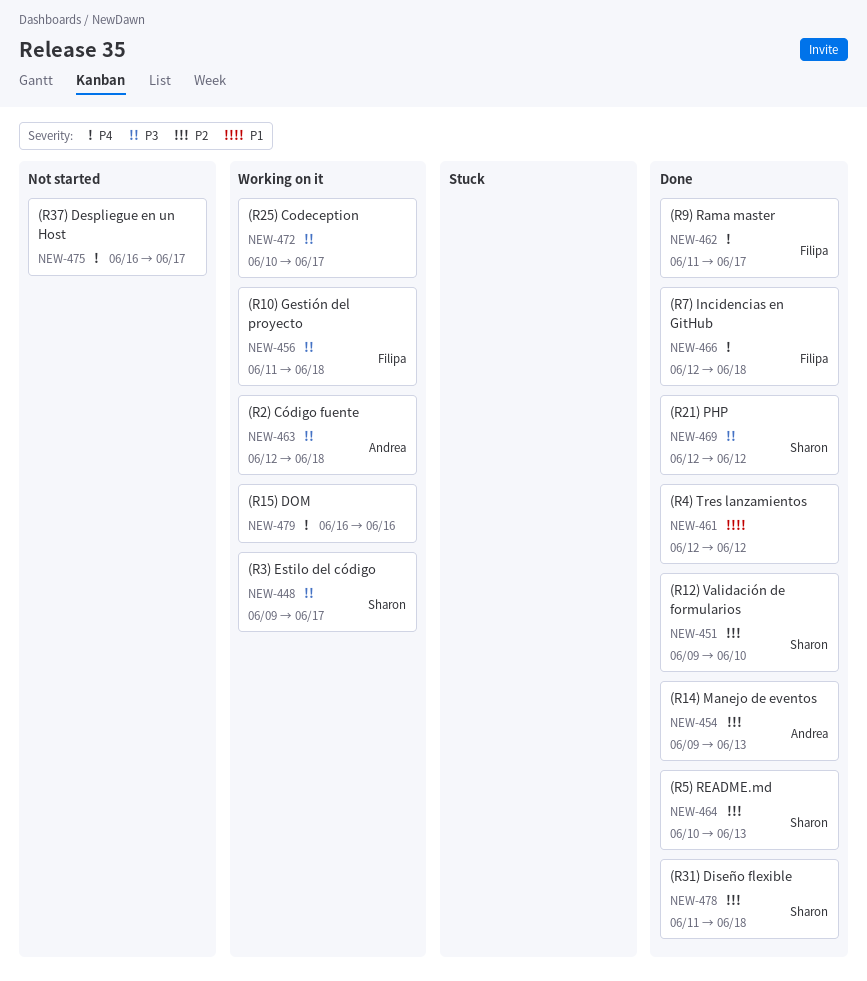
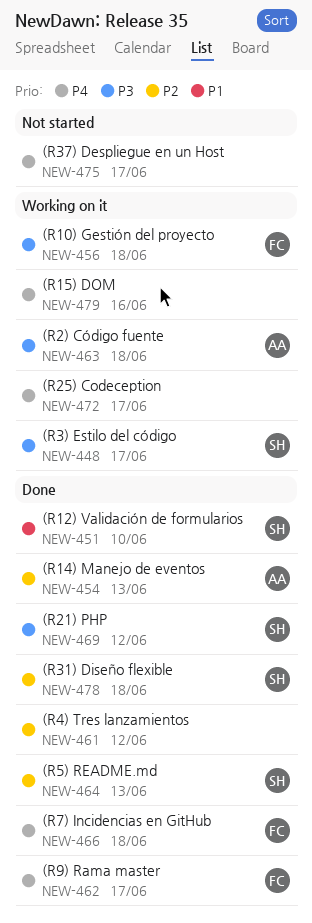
NEW-451, priority: P2 -> P1
NEW-461, priority: P1 -> P2
NEW-472, priority: P3 -> P4

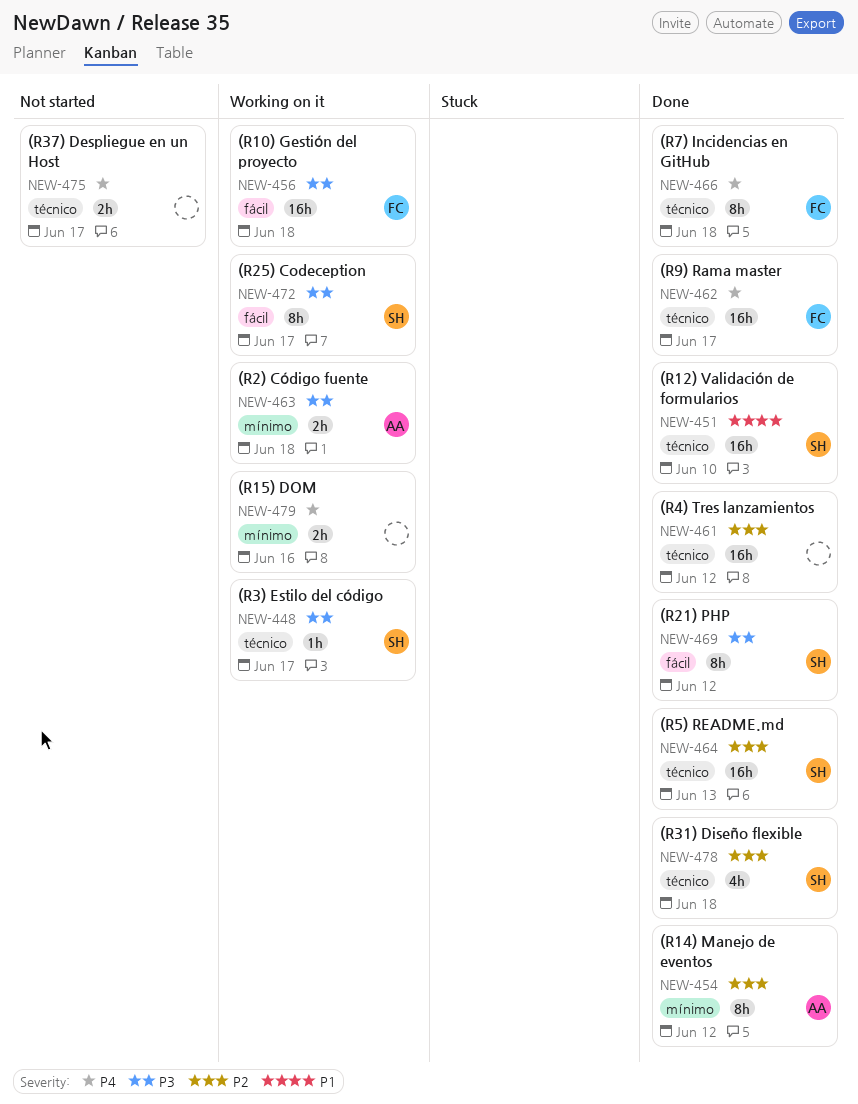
NEW-454, due: Jun 13 -> Jun 12
NEW-472, owner: none -> SH
NEW-472, priority: P4 -> P3

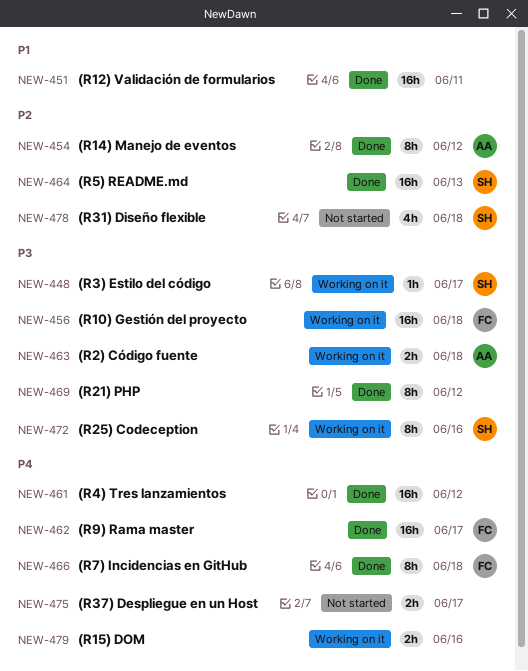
NEW-451, owner: SH -> none
NEW-451, due: Jun 10 -> Jun 11
NEW-461, priority: P2 -> P4
NEW-469, owner: SH -> none
NEW-472, due: Jun 17 -> Jun 16
NEW-478, status: Done -> Not started

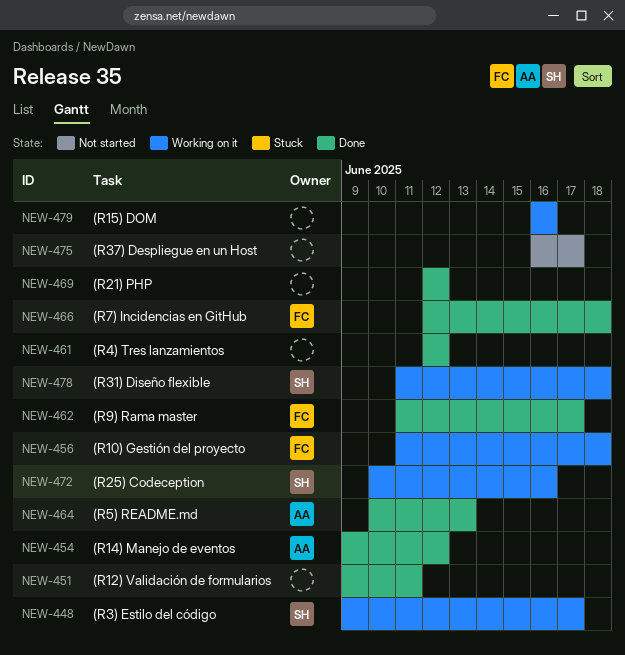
NEW-463: present -> none
NEW-464, owner: SH -> AA
NEW-478, status: Not started -> Working on it

